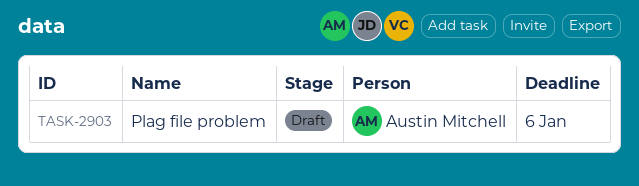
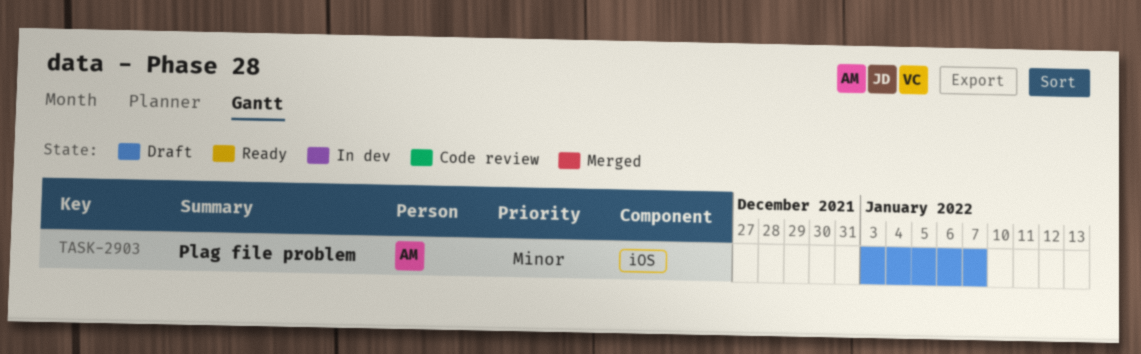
TASK-2903, due: Jan 6 -> Jan 7

